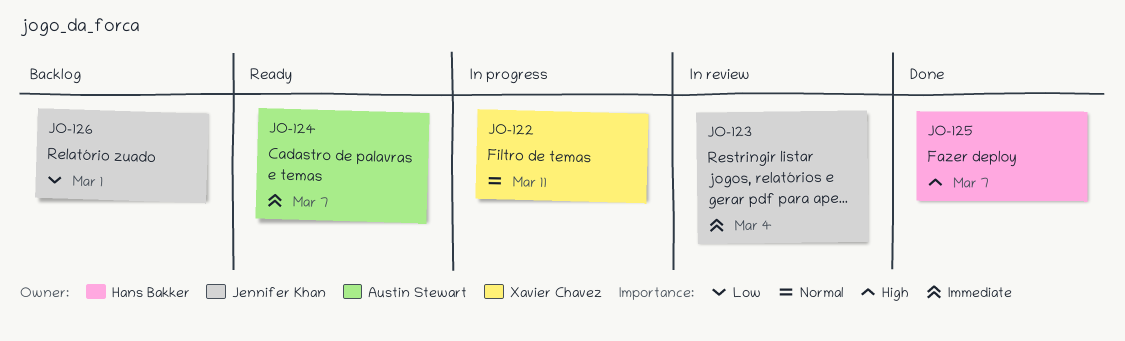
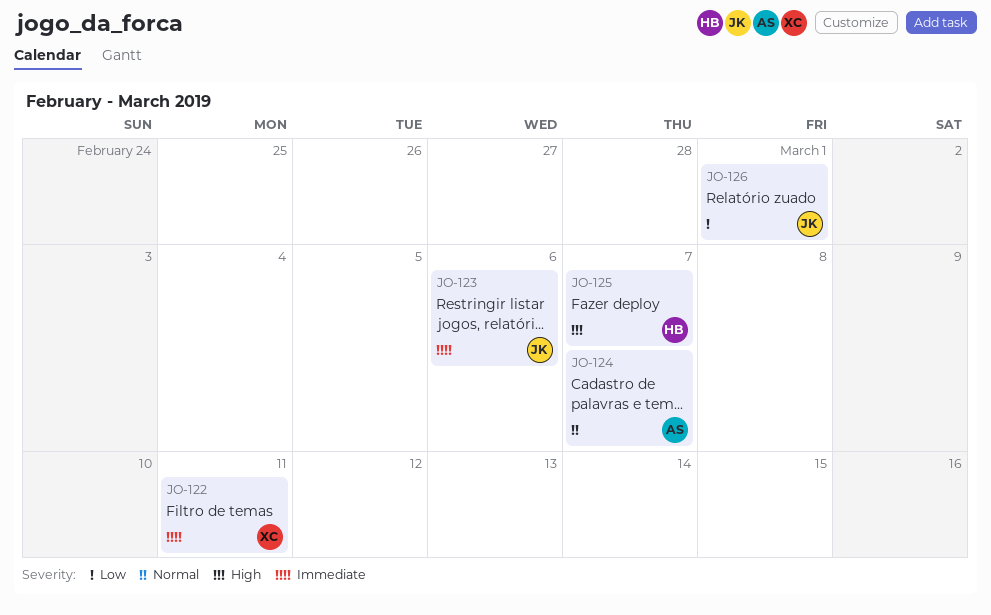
JO-122, priority: Normal -> Immediate
JO-123, due: Mar 4 -> Mar 6
JO-124, priority: Immediate -> Normal

